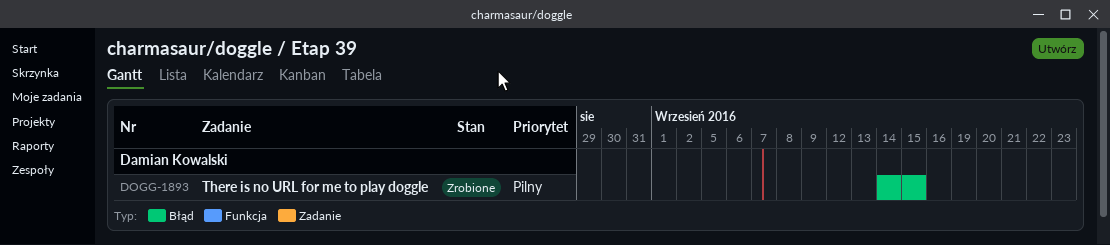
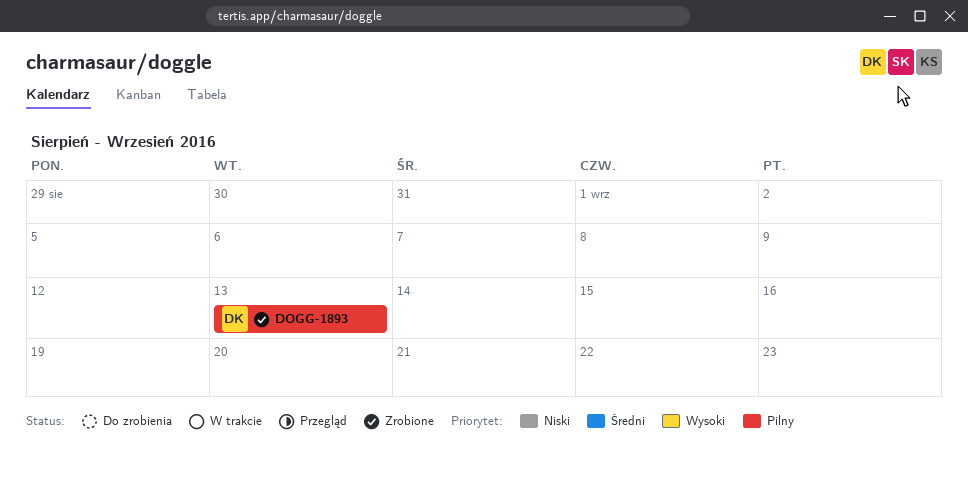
DOGG-1893, start: Sep 14 -> Sep 13
DOGG-1893, due: Sep 15 -> Sep 13

